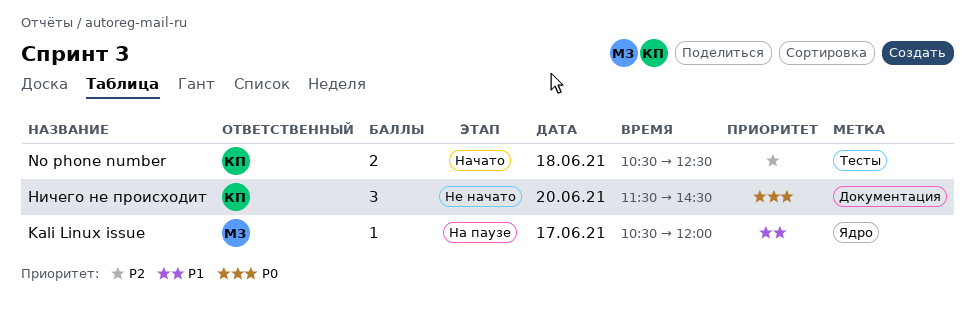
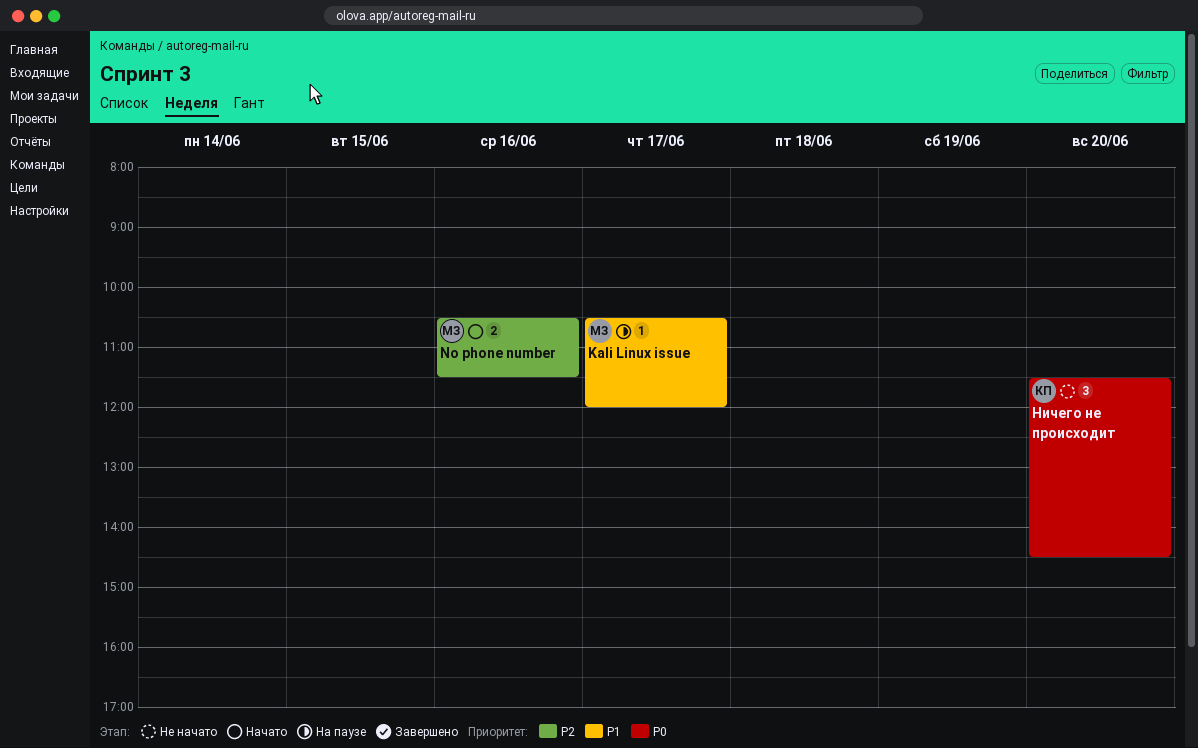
No phone number, owner: КП -> МЗ
No phone number, day: Jun 18 -> Jun 16
No phone number, ends: 12:30 -> 11:30

